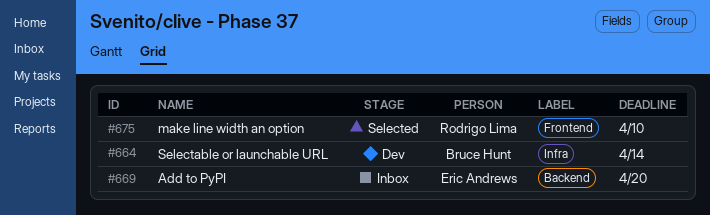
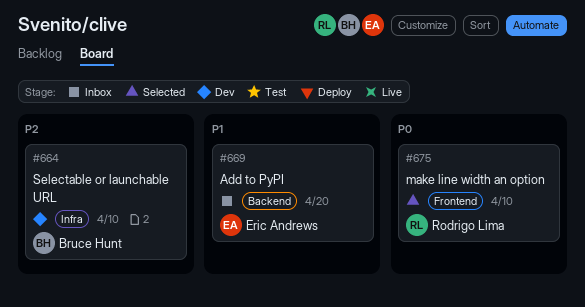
#664, due: Apr 14 -> Apr 10

